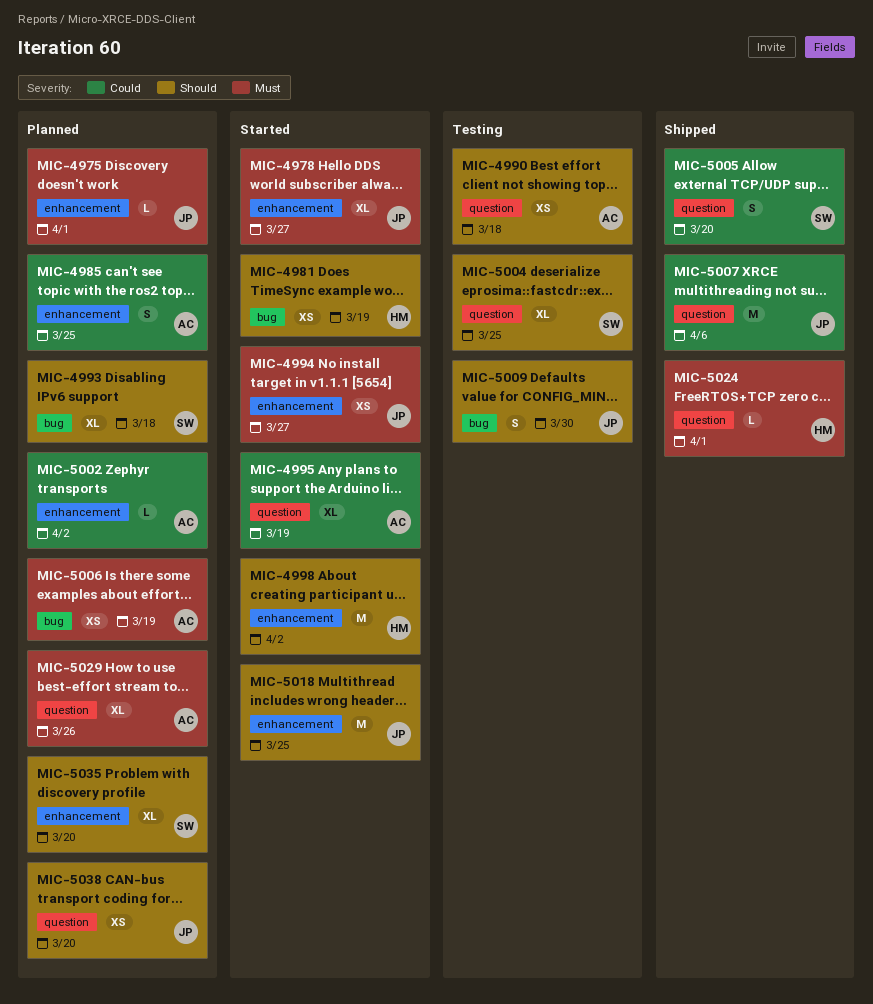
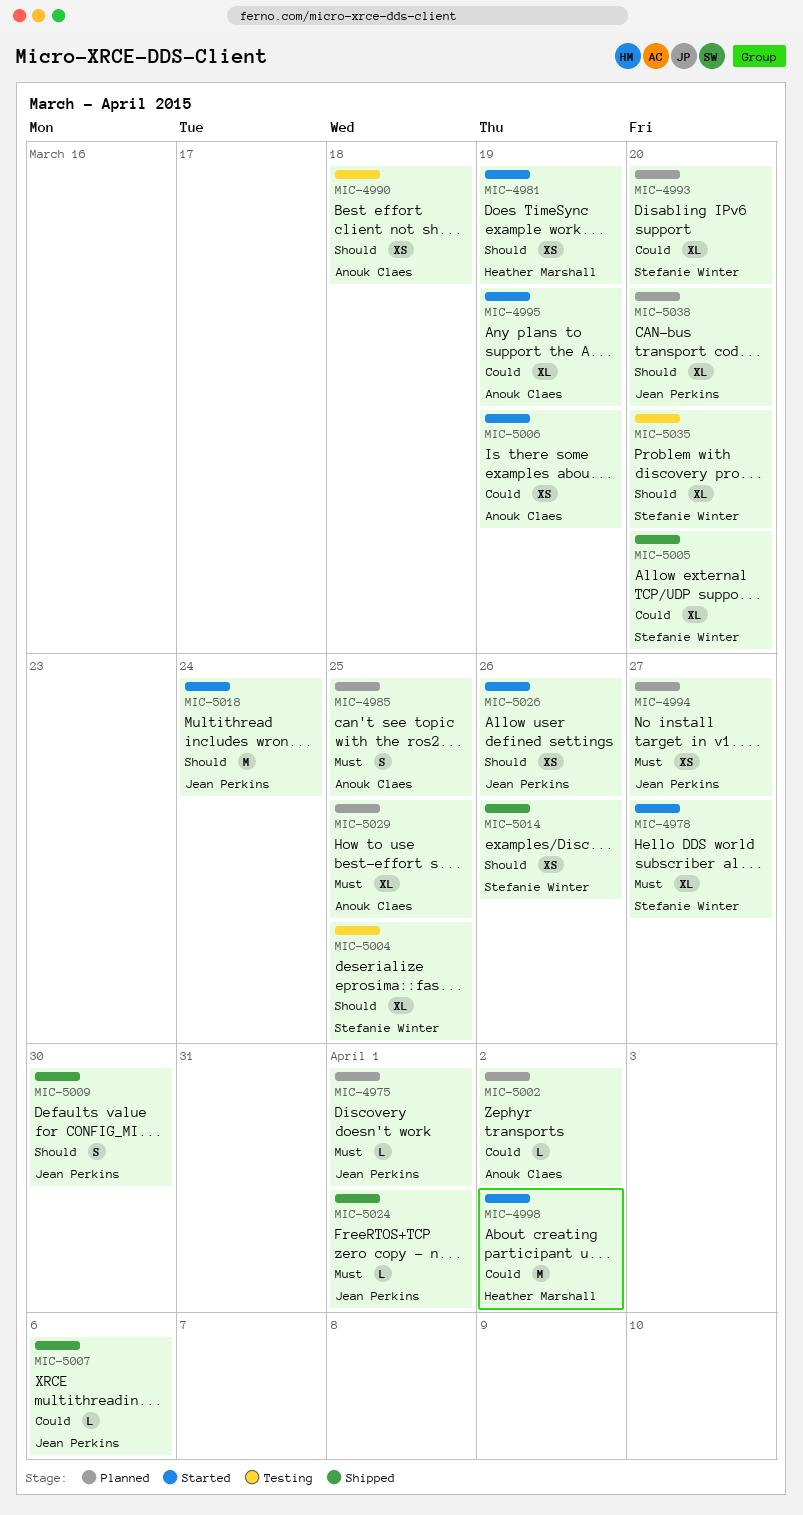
MIC-4978, owner: Jean Perkins -> Stefanie Winter
MIC-4985, priority: Could -> Must
MIC-4993, priority: Should -> Could
MIC-4993, due: Mar 18 -> Mar 20
MIC-4994, status: Started -> Planned
MIC-4998, priority: Should -> Could
MIC-5005, estimate: S -> XL
MIC-5006, status: Planned -> Started
MIC-5006, priority: Must -> Could
MIC-5007, estimate: M -> L
MIC-5009, status: Testing -> Shipped
MIC-5014: none -> present
MIC-5018, due: Mar 25 -> Mar 24
MIC-5024, owner: Heather Marshall -> Jean Perkins
MIC-5026: none -> present
MIC-5029, due: Mar 26 -> Mar 25
MIC-5035, status: Planned -> Testing
MIC-5038, estimate: XS -> XL

